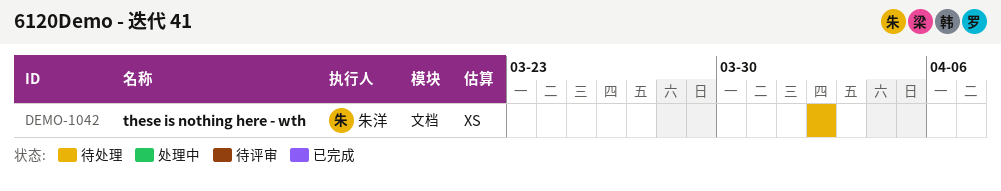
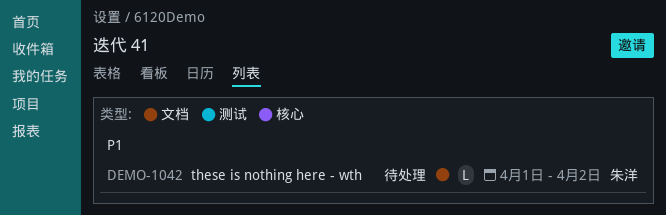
DEMO-1042, estimate: XS -> L
DEMO-1042, start: Apr 2 -> Apr 1

